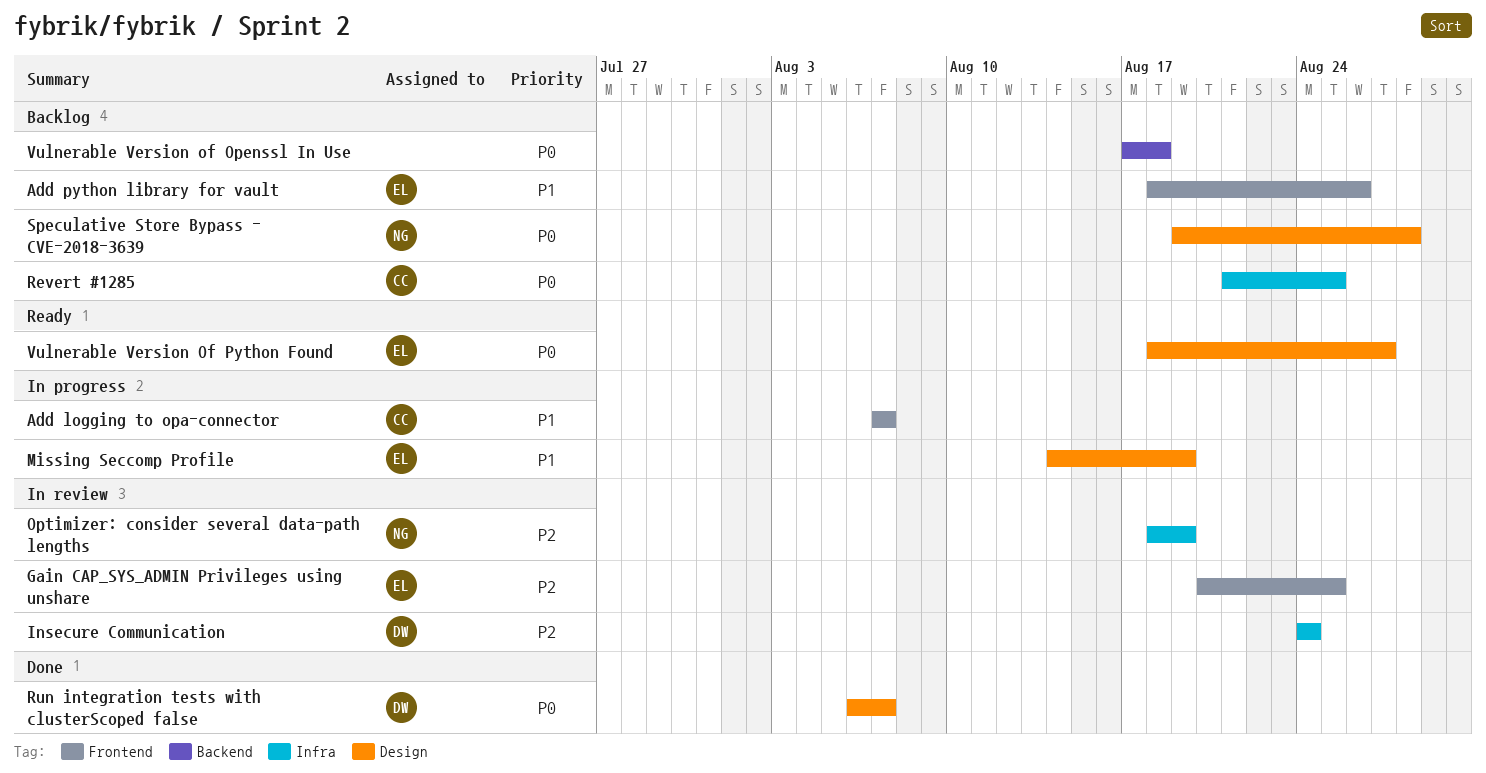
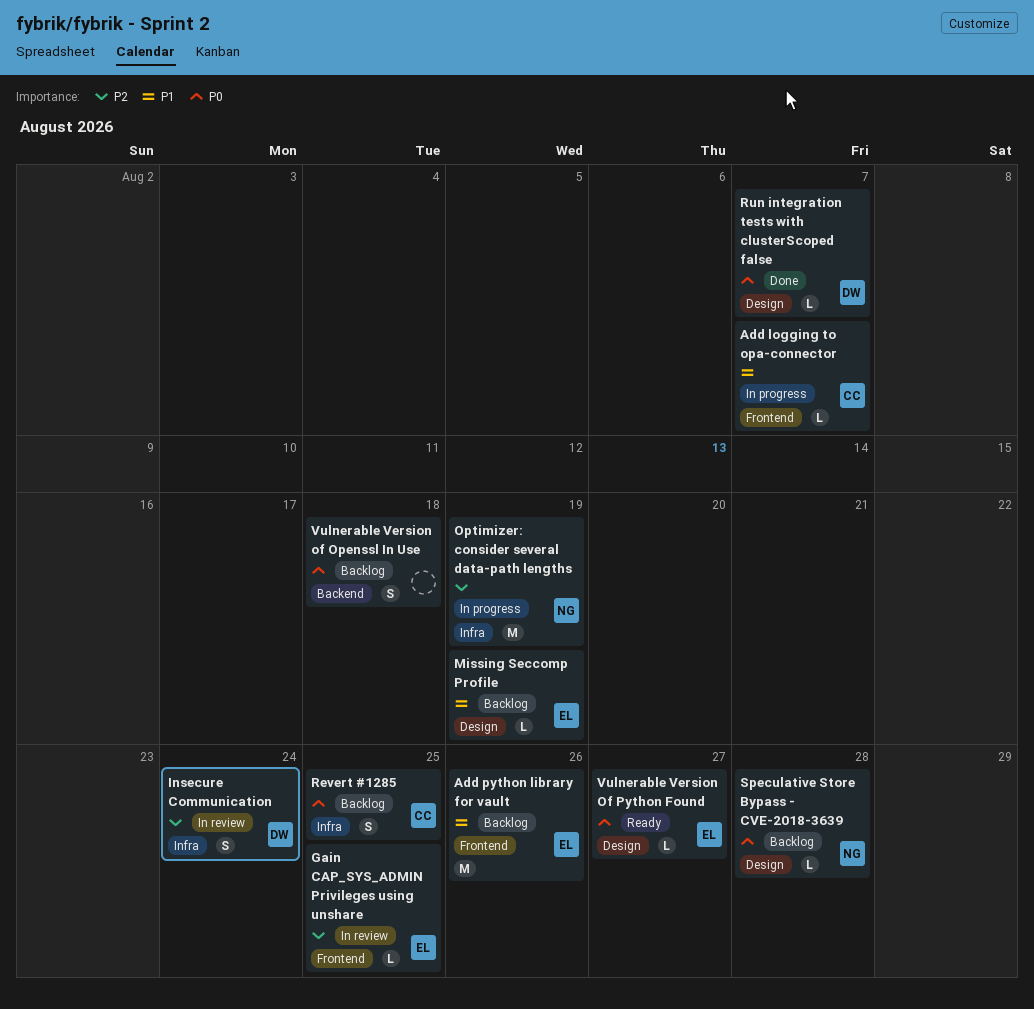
Missing Seccomp Profile, status: In progress -> Backlog
Optimizer: consider several data-path lengths, status: In review -> In progress

